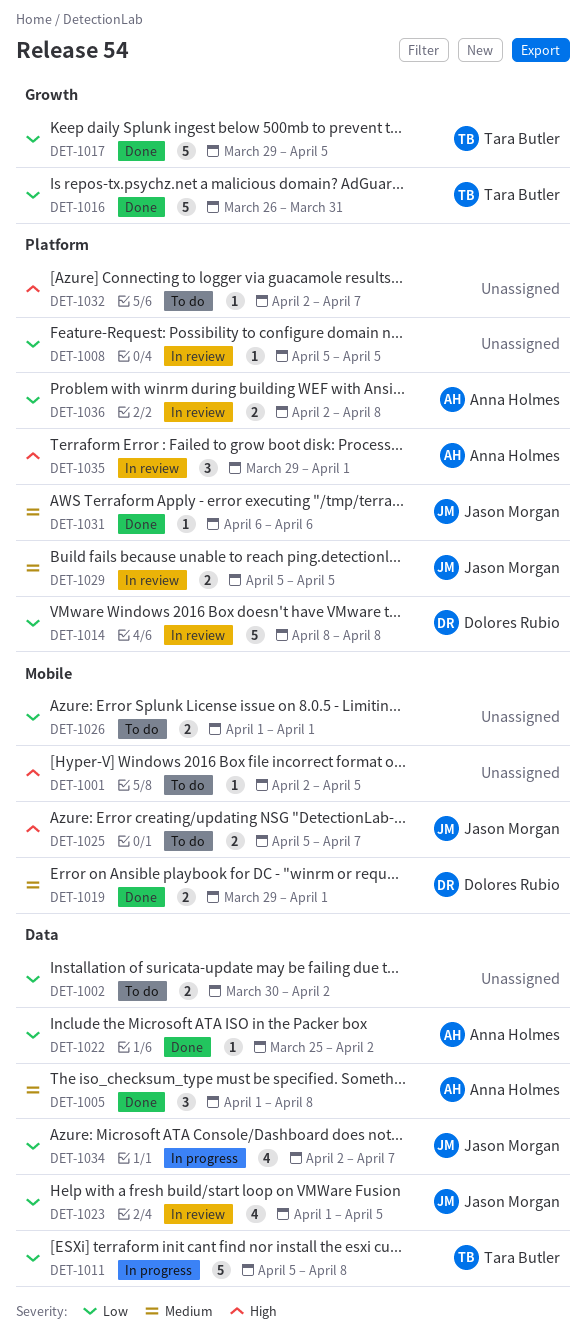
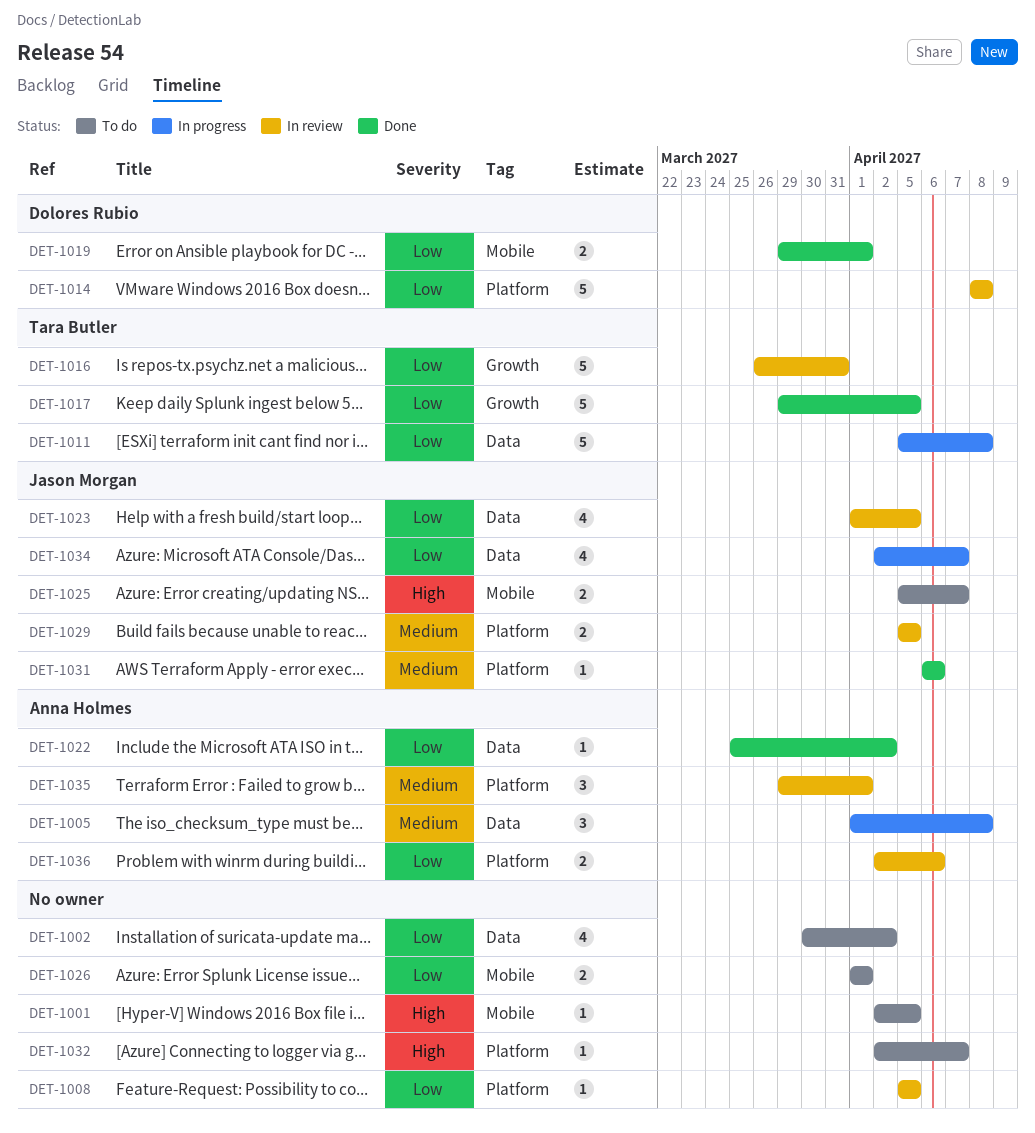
DET-1002, estimate: 2 -> 4
DET-1005, status: Done -> In progress
DET-1016, status: Done -> In review
DET-1019, priority: Medium -> Low
DET-1035, priority: High -> Medium
DET-1036, due: Apr 8 -> Apr 6

